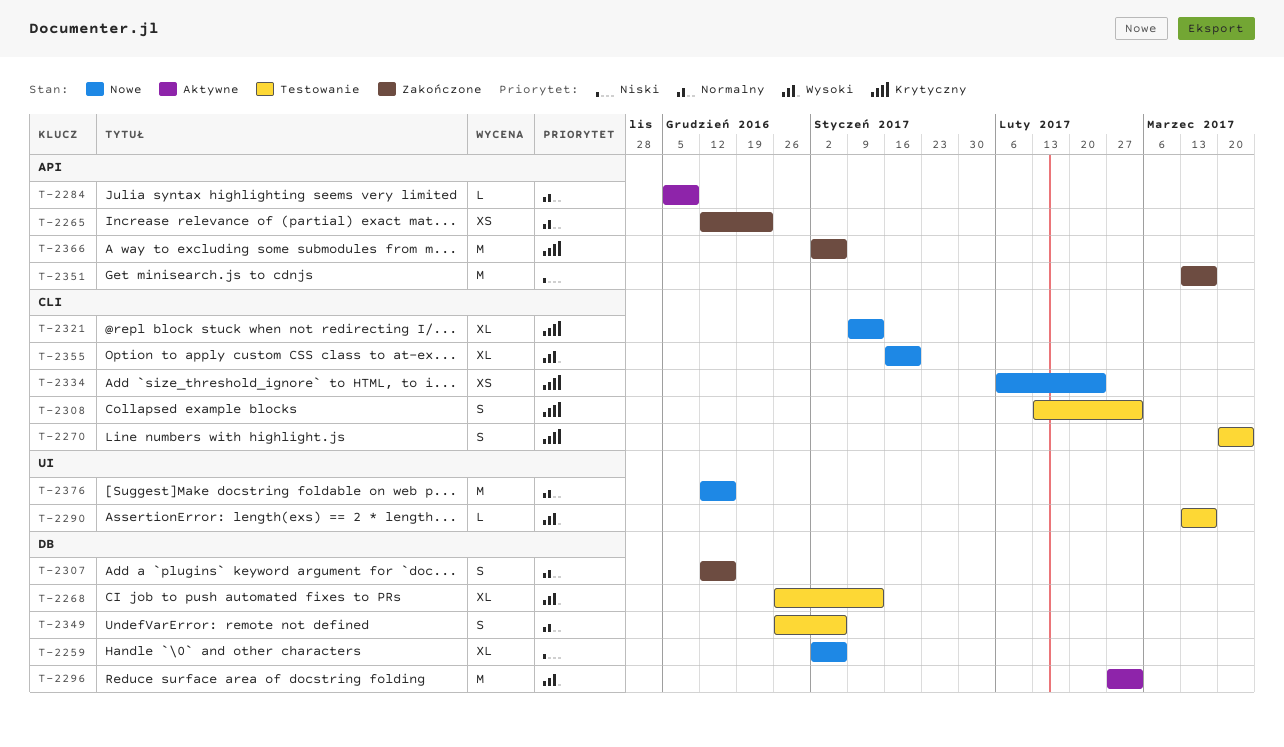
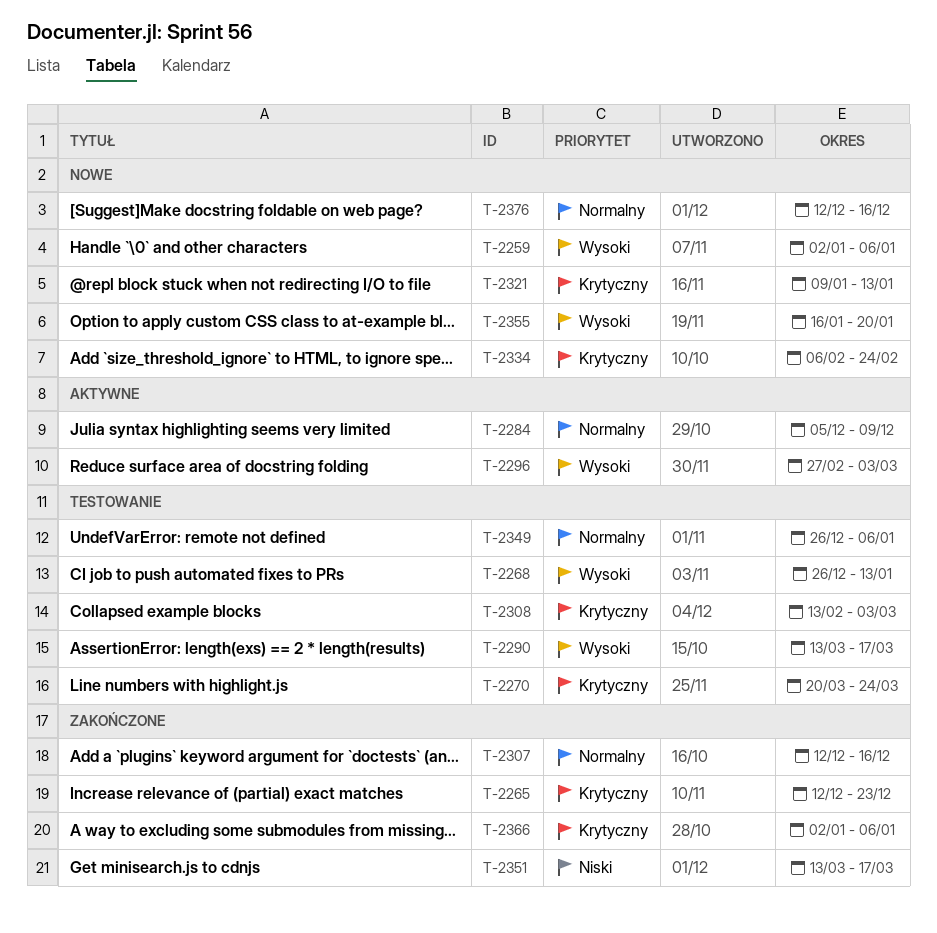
T-2259, priority: Niski -> Wysoki
T-2265, priority: Normalny -> Krytyczny

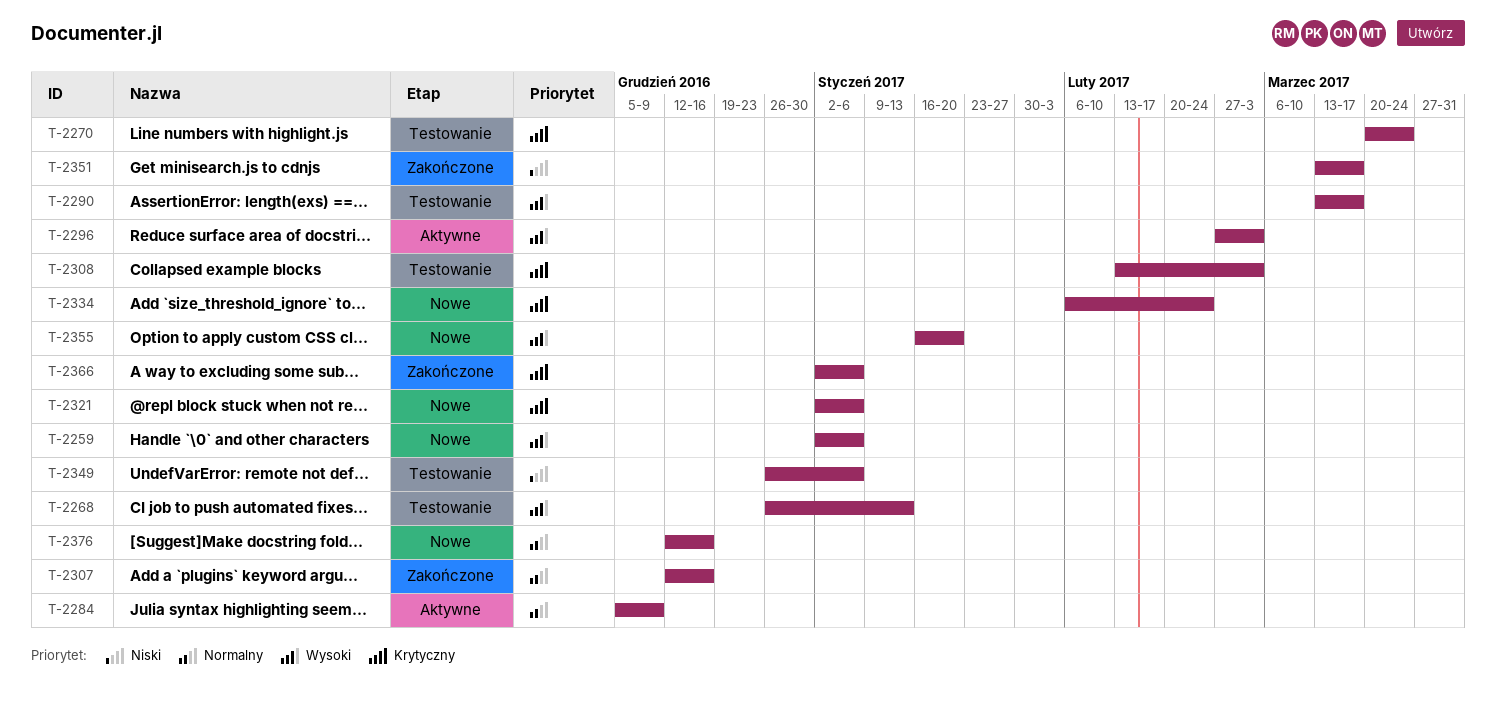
T-2265: present -> none
T-2321, start: Jan 9 -> Jan 2
T-2321, due: Jan 13 -> Jan 6
T-2349, priority: Normalny -> Niski

